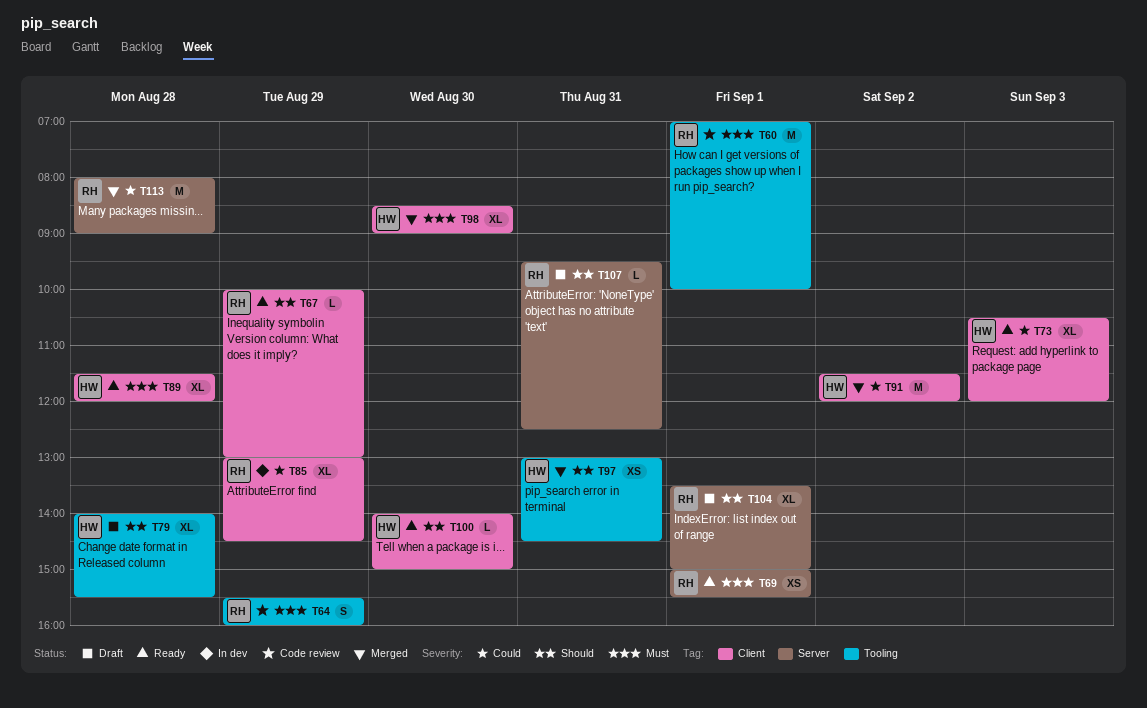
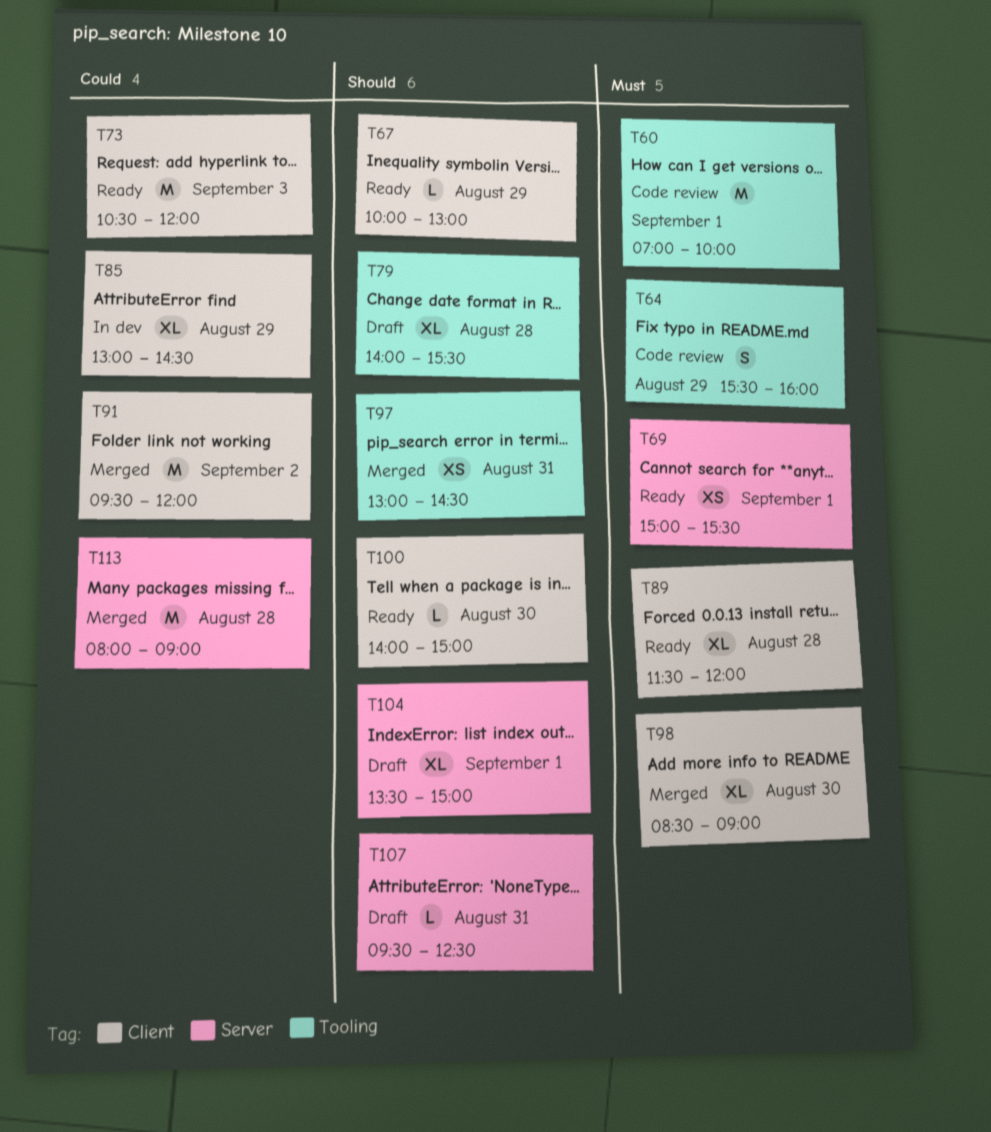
T73, estimate: XL -> M
T91, begins: 11:30 -> 09:30

